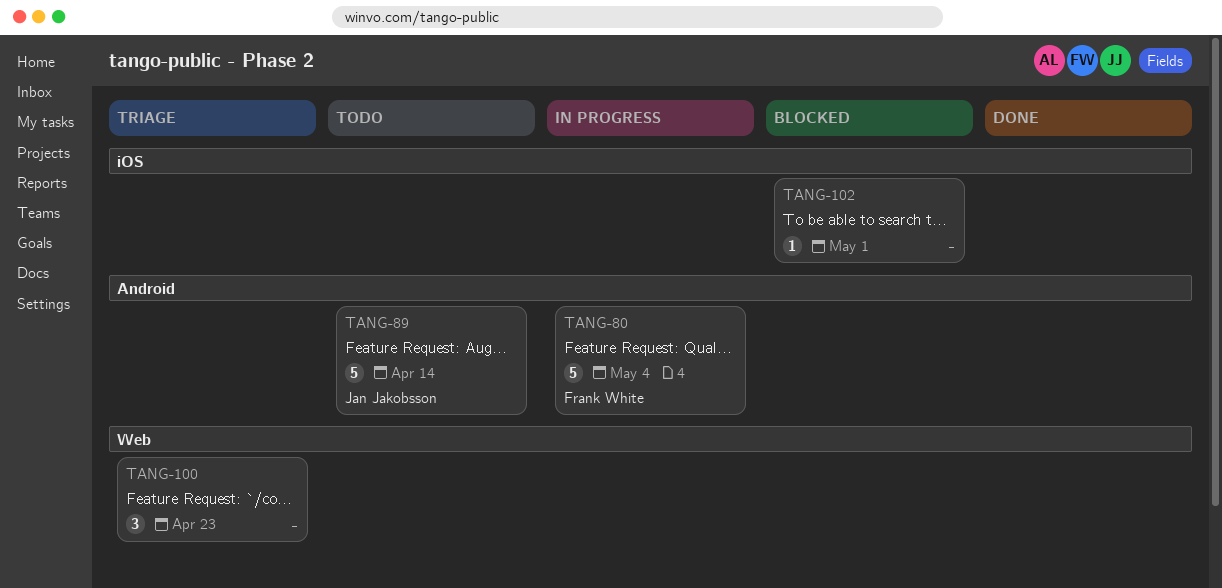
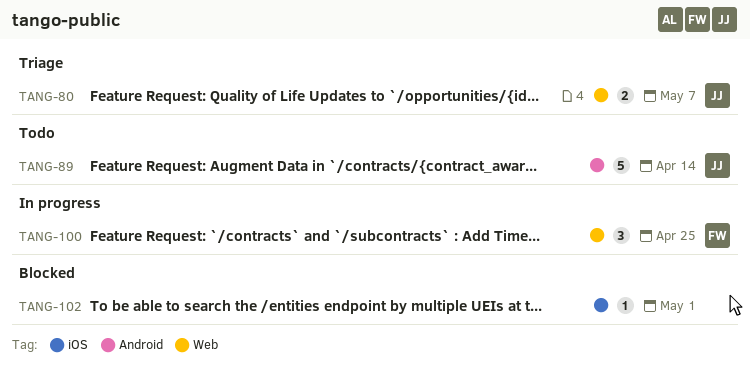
TANG-80, status: In progress -> Triage
TANG-80, owner: Frank White -> Jan Jakobsson
TANG-80, label: Android -> Web
TANG-80, estimate: 5 -> 2
TANG-80, due: May 4 -> May 7
TANG-100, status: Triage -> In progress
TANG-100, owner: none -> Frank White
TANG-100, due: Apr 23 -> Apr 25

